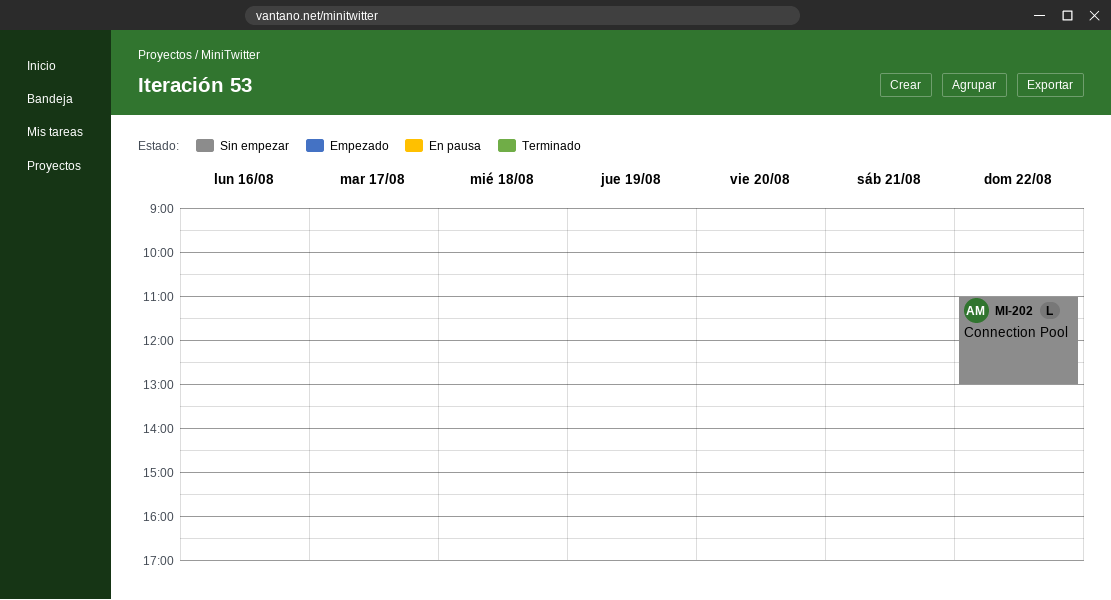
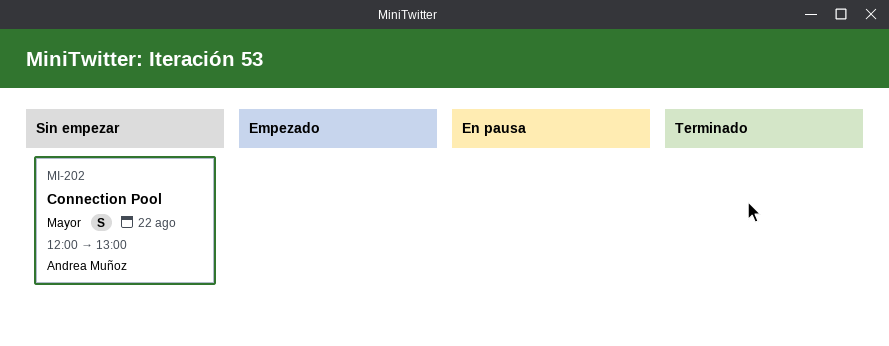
MI-202, estimate: L -> S
MI-202, begins: 11:00 -> 12:00

